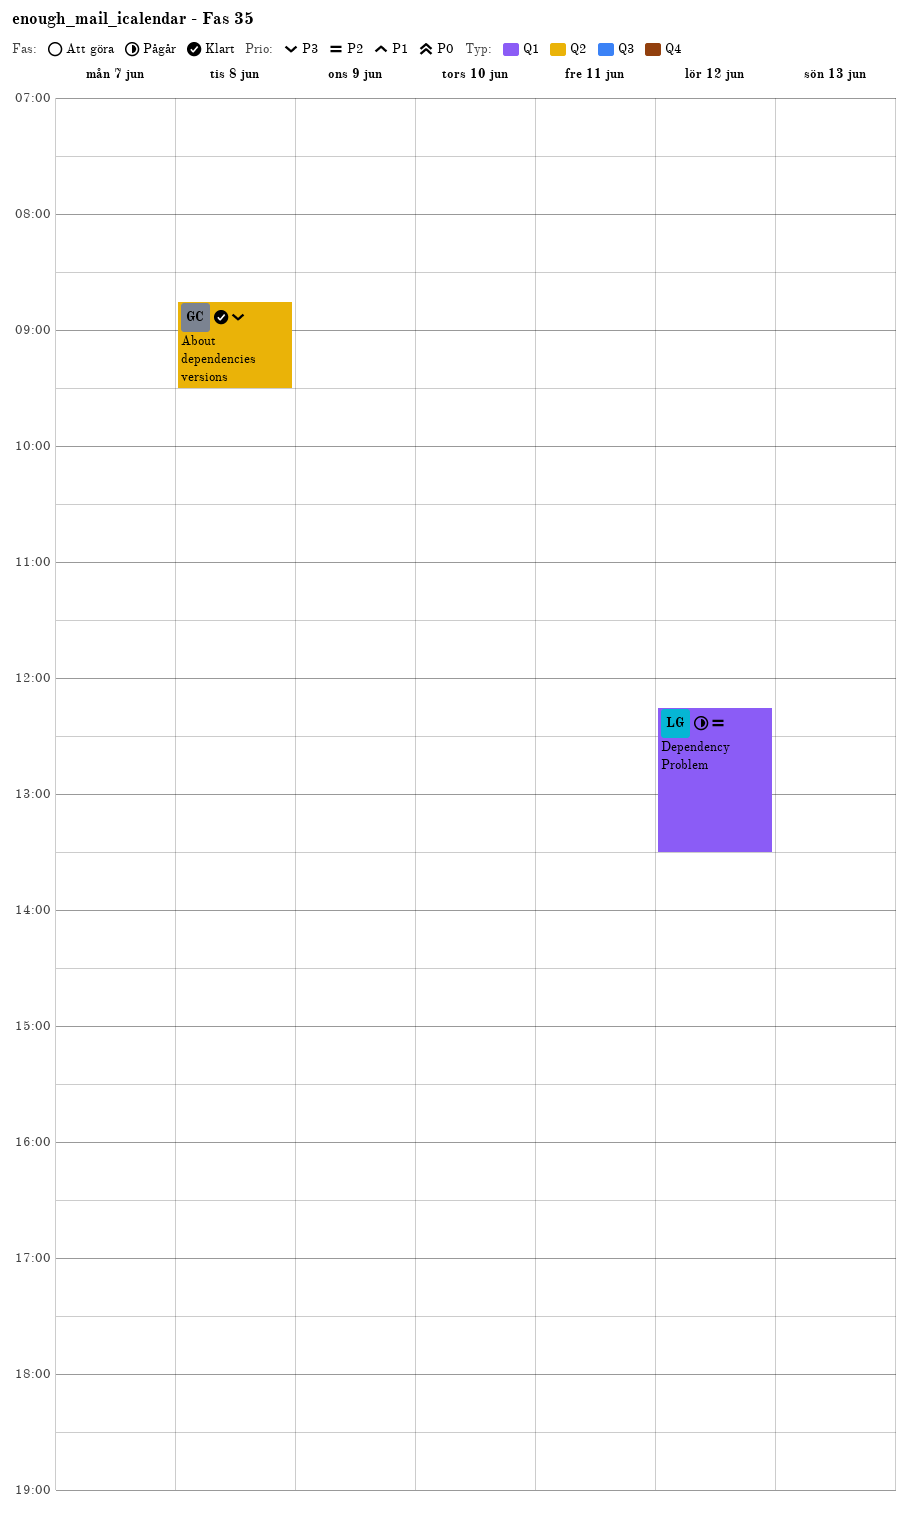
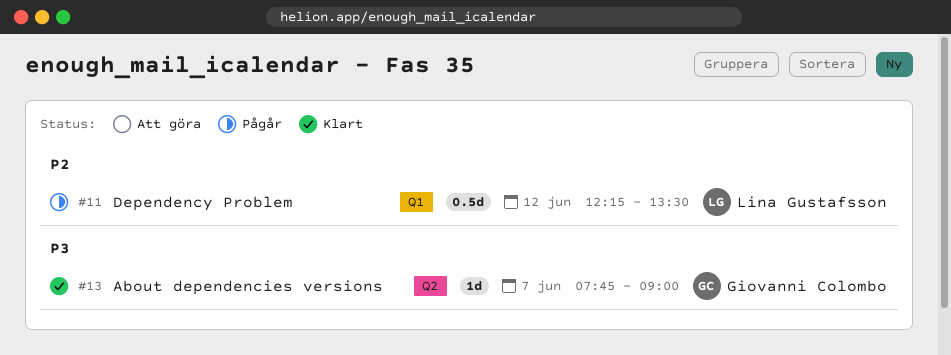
About dependencies versions, day: Jun 8 -> Jun 7
About dependencies versions, begins: 08:45 -> 07:45
About dependencies versions, ends: 09:30 -> 09:00

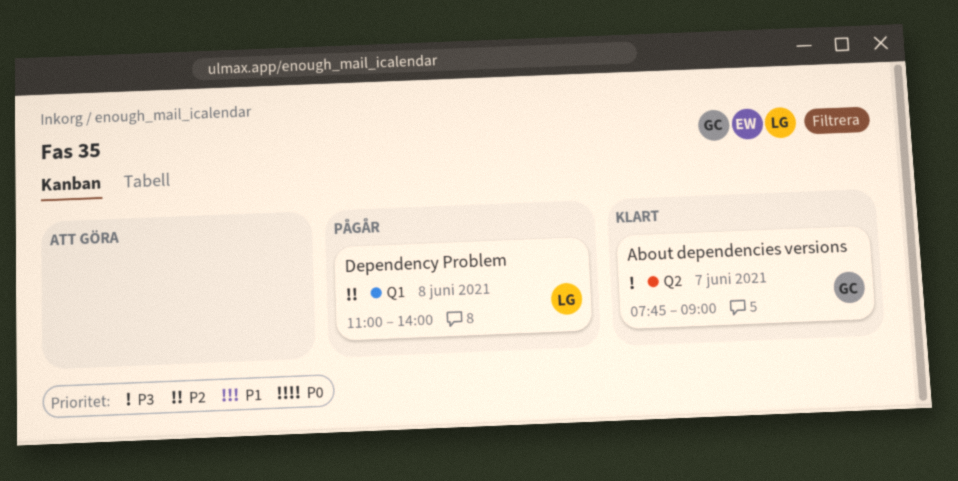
Dependency Problem, day: Jun 12 -> Jun 8
Dependency Problem, begins: 12:15 -> 11:00
Dependency Problem, ends: 13:30 -> 14:00

